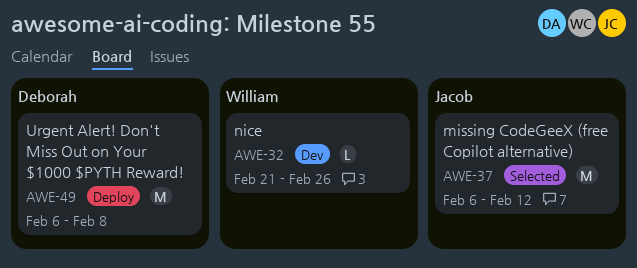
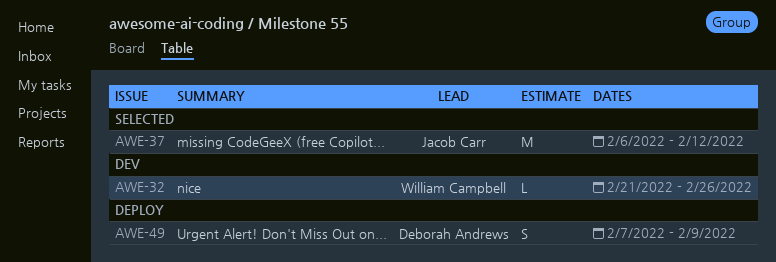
AWE-49, estimate: M -> S
AWE-49, start: Feb 6 -> Feb 7
AWE-49, due: Feb 8 -> Feb 9

